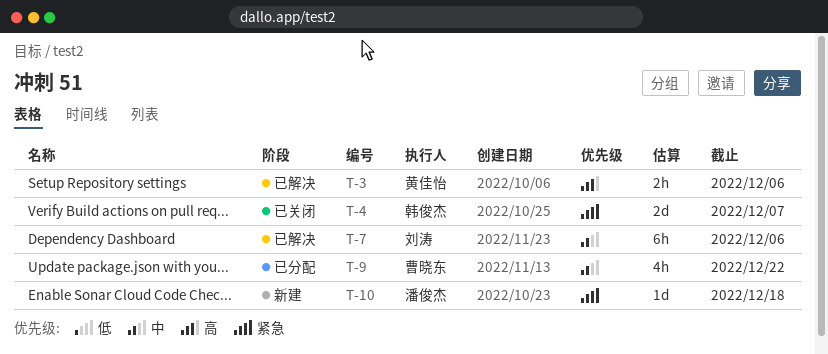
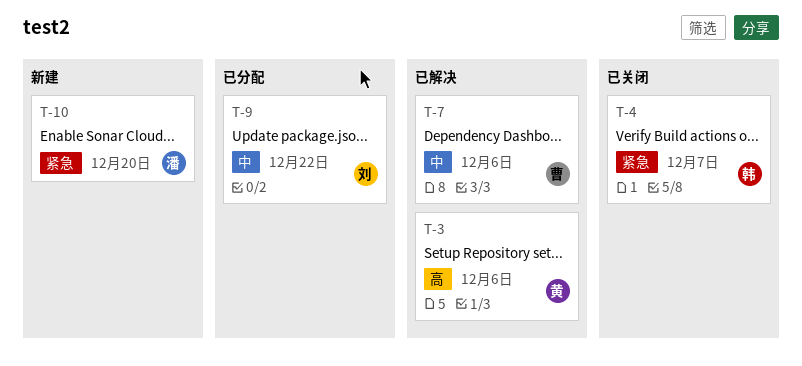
T-7, owner: 刘涛 -> 曹晓东
T-9, owner: 曹晓东 -> 刘涛
T-10, due: Dec 18 -> Dec 20

